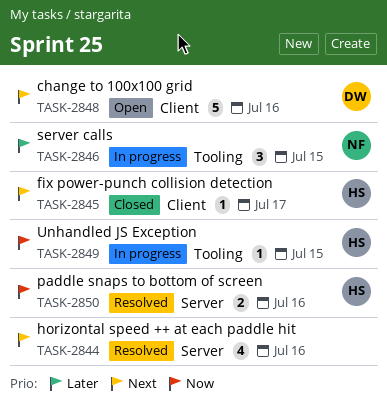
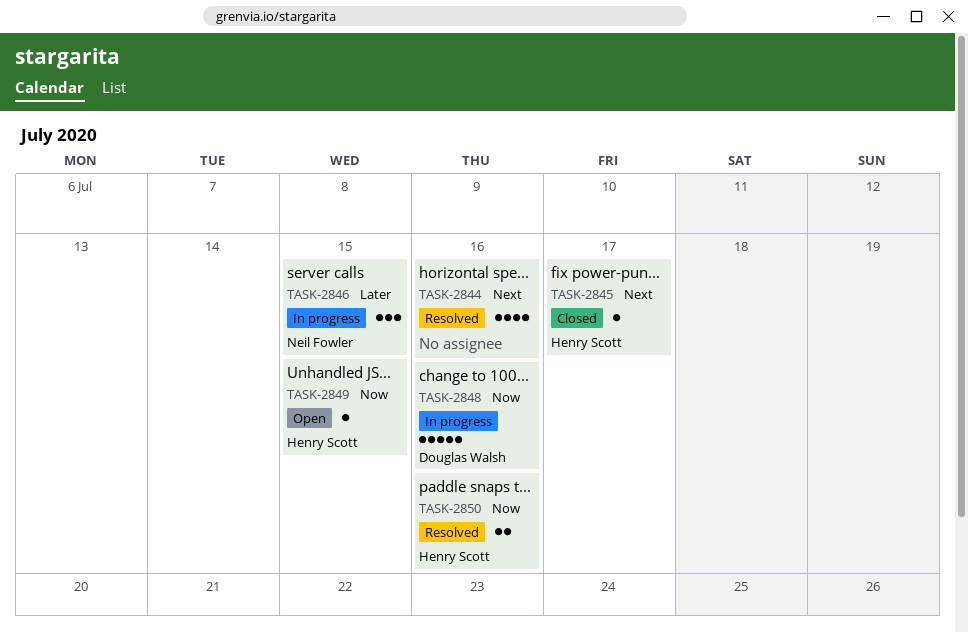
TASK-2848, status: Open -> In progress
TASK-2848, priority: Next -> Now
TASK-2849, status: In progress -> Open

